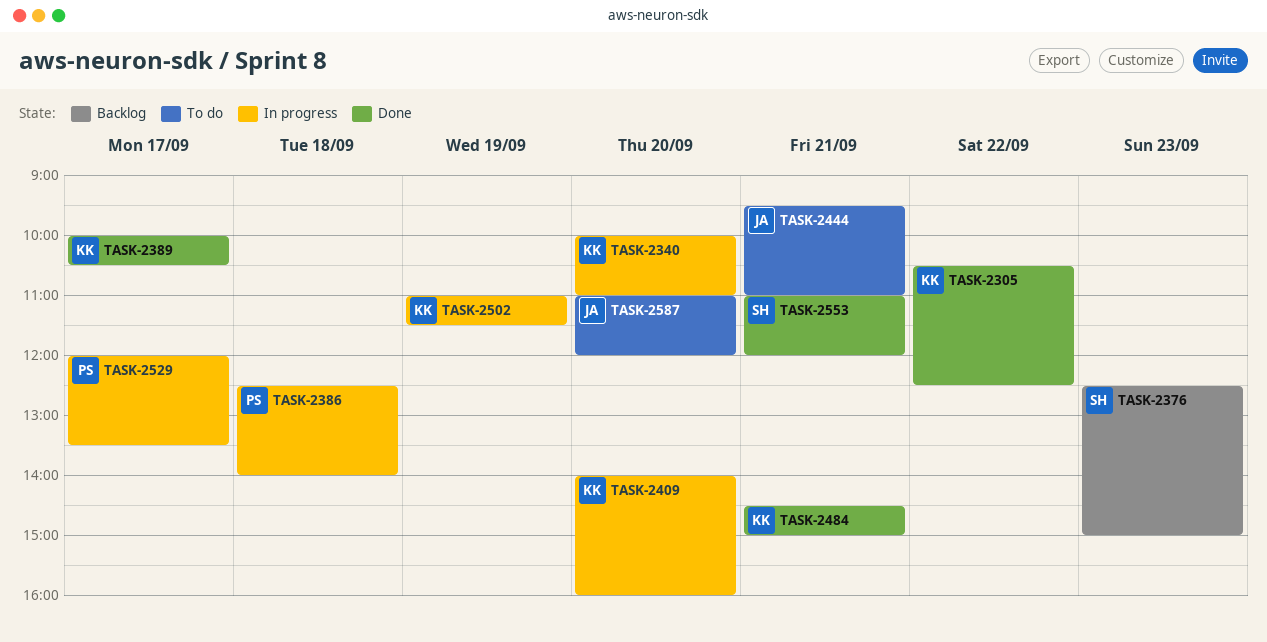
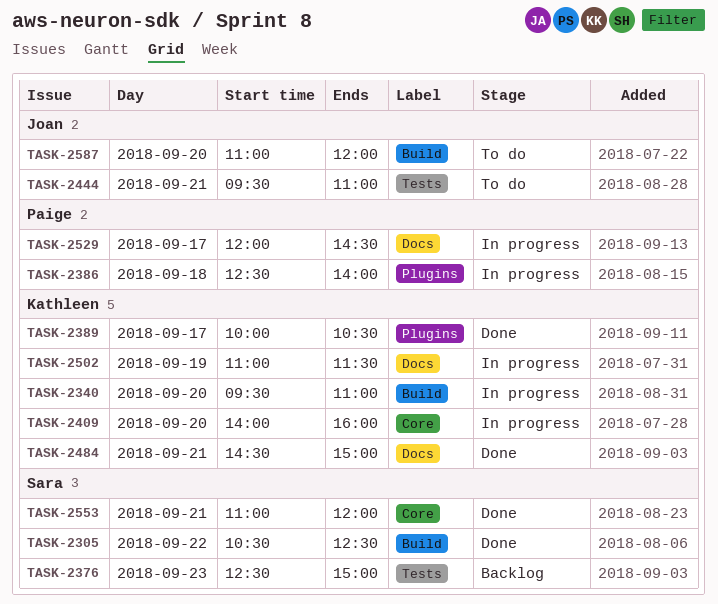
TASK-2305, owner: Kathleen -> Sara
TASK-2340, begins: 10:00 -> 09:30
TASK-2529, ends: 13:30 -> 14:30

